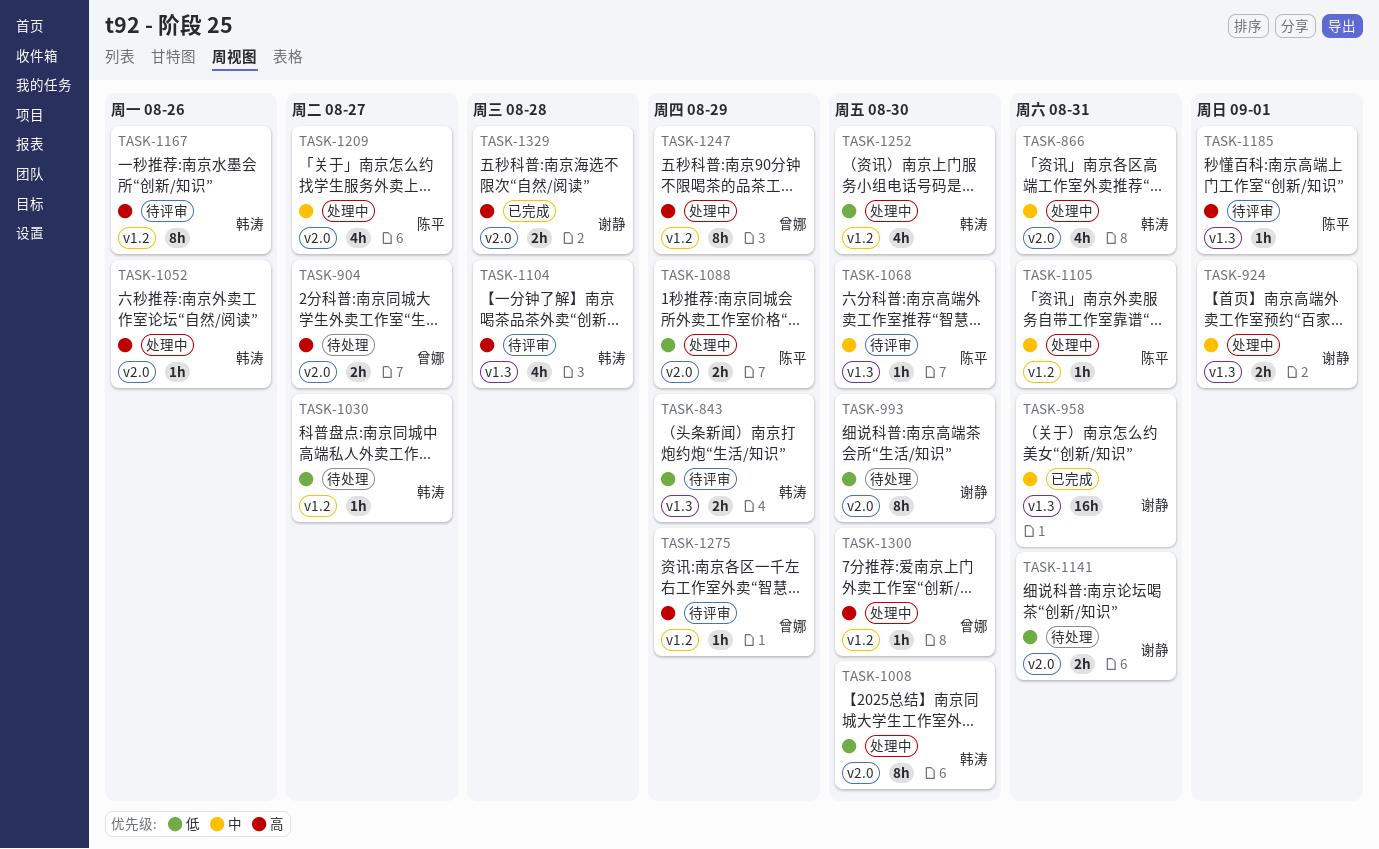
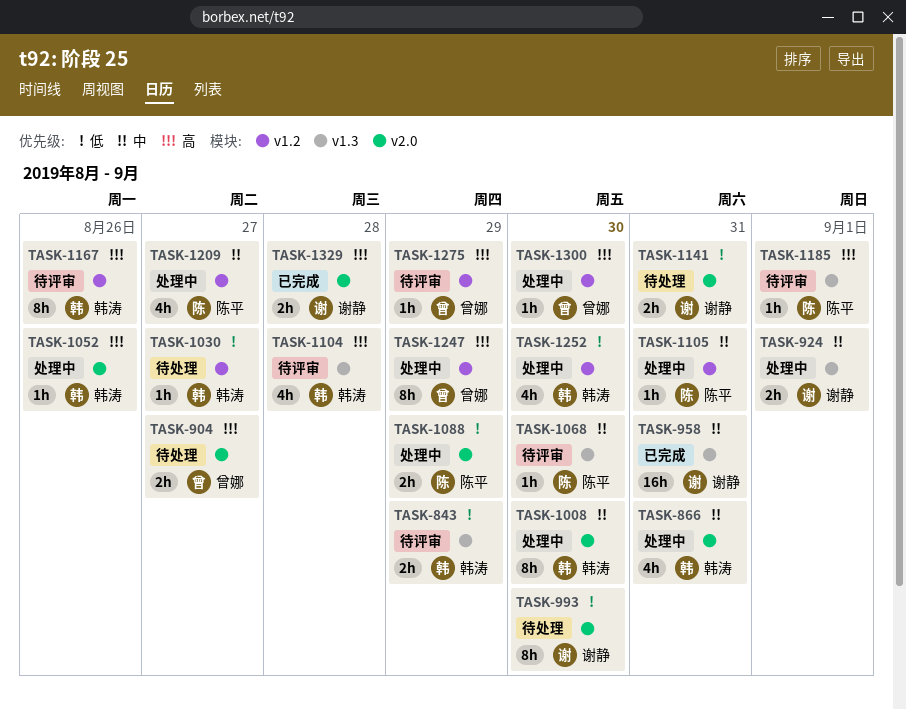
TASK-1008, priority: 低 -> 中
TASK-1209, label: v2.0 -> v1.2

